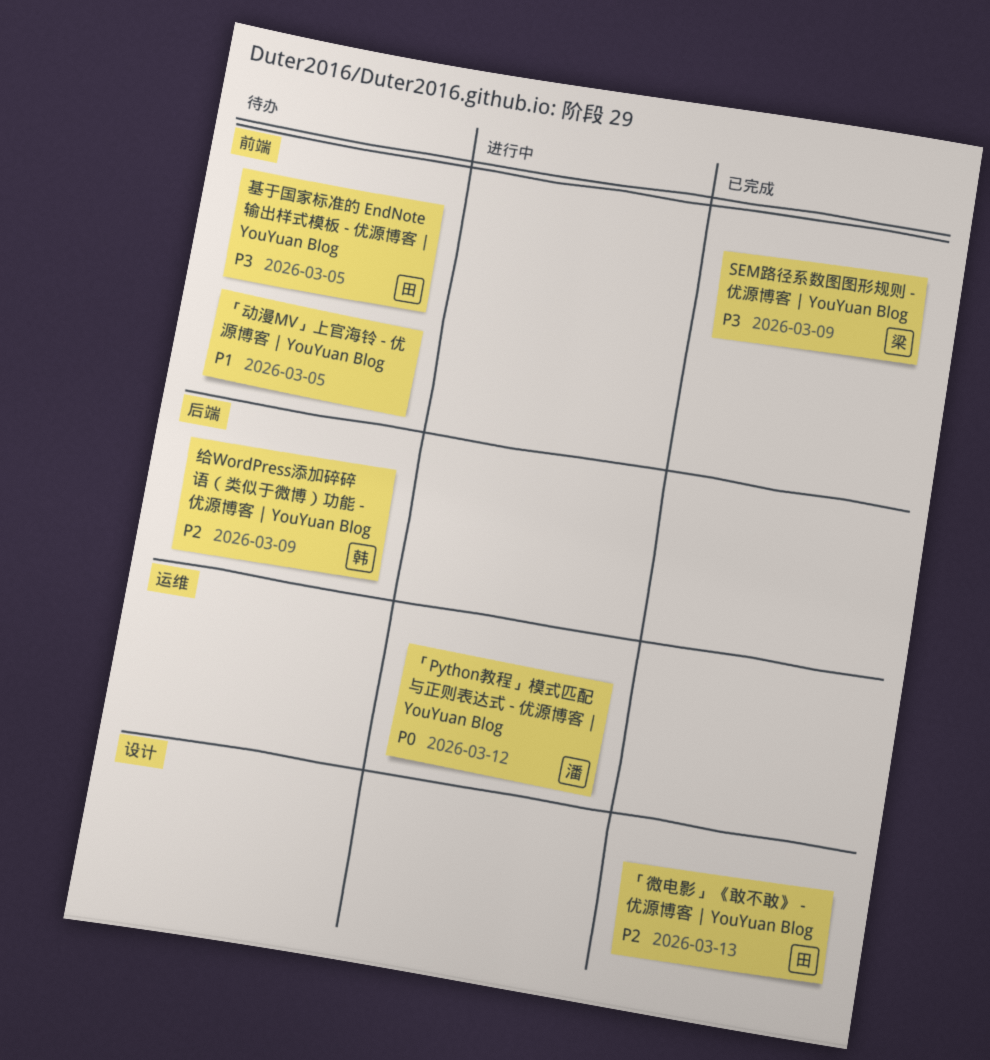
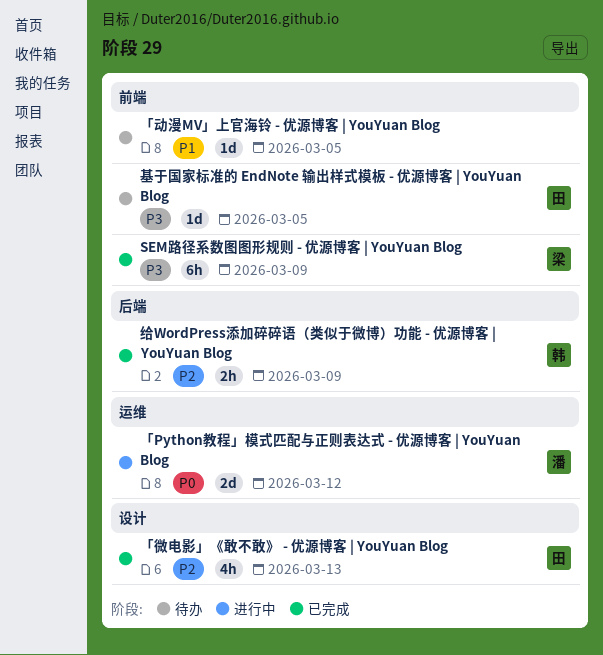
给WordPress添加碎碎语（类似于微博）功能 - 优源博客 | YouYuan Blog, status: 待办 -> 已完成

